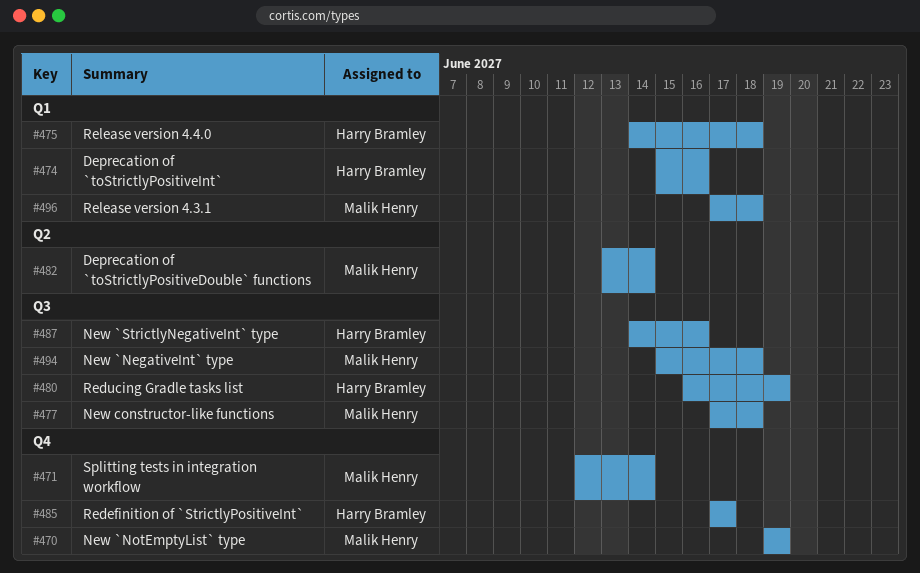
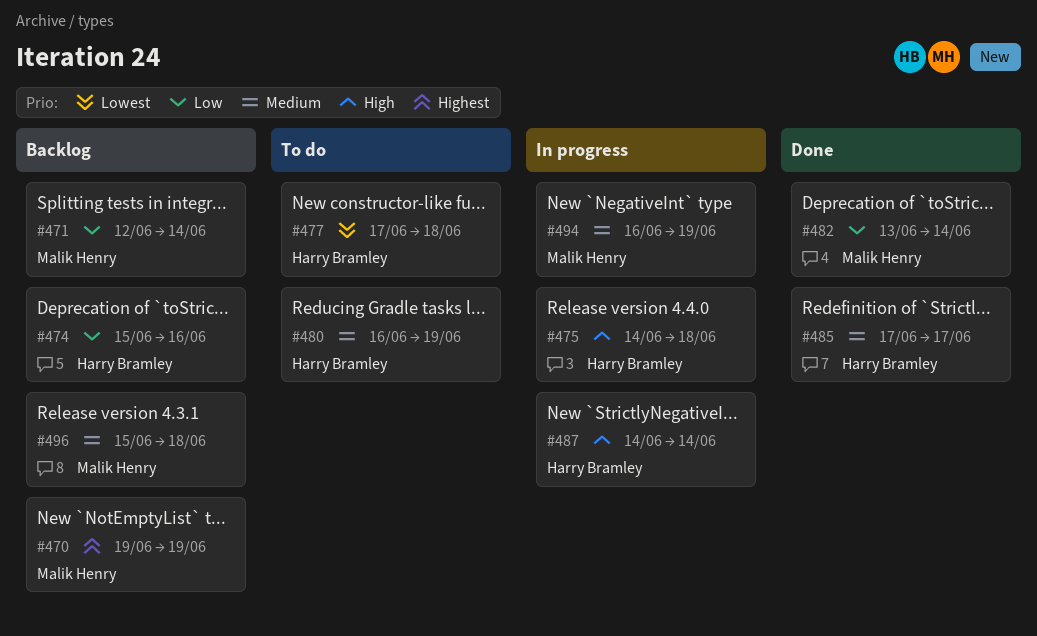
#477, owner: Malik Henry -> Harry Bramley
#487, due: Jun 16 -> Jun 14
#494, start: Jun 15 -> Jun 16
#494, due: Jun 18 -> Jun 19
#496, start: Jun 17 -> Jun 15

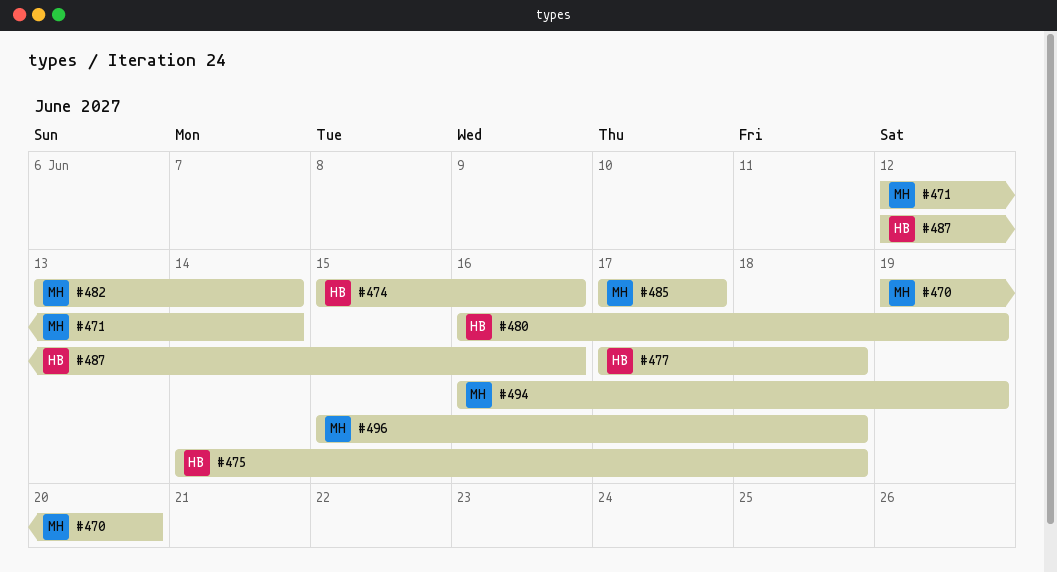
#470, due: Jun 19 -> Jun 20
#485, owner: Harry Bramley -> Malik Henry
#487, start: Jun 14 -> Jun 12
#487, due: Jun 14 -> Jun 16

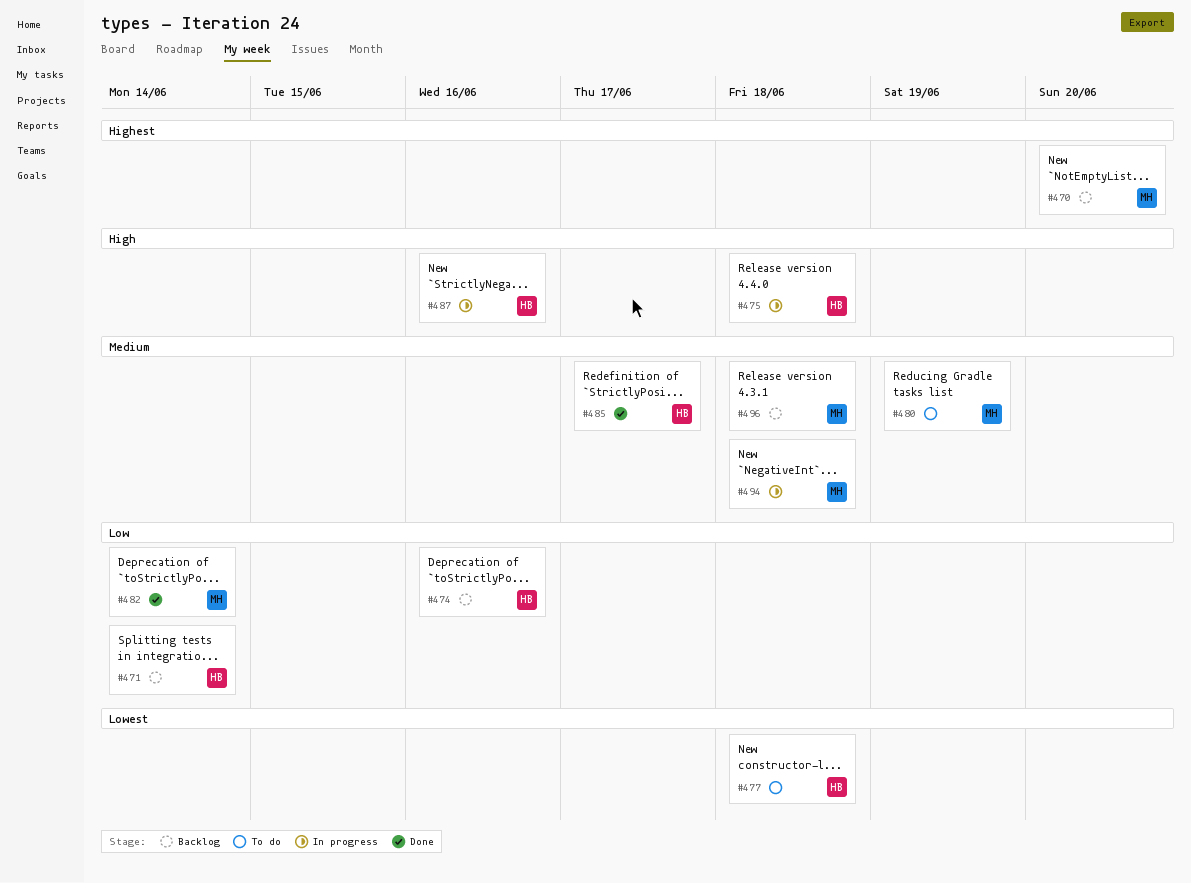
#471, owner: MH -> HB
#480, owner: HB -> MH
#485, owner: MH -> HB
#494, due: Jun 19 -> Jun 18

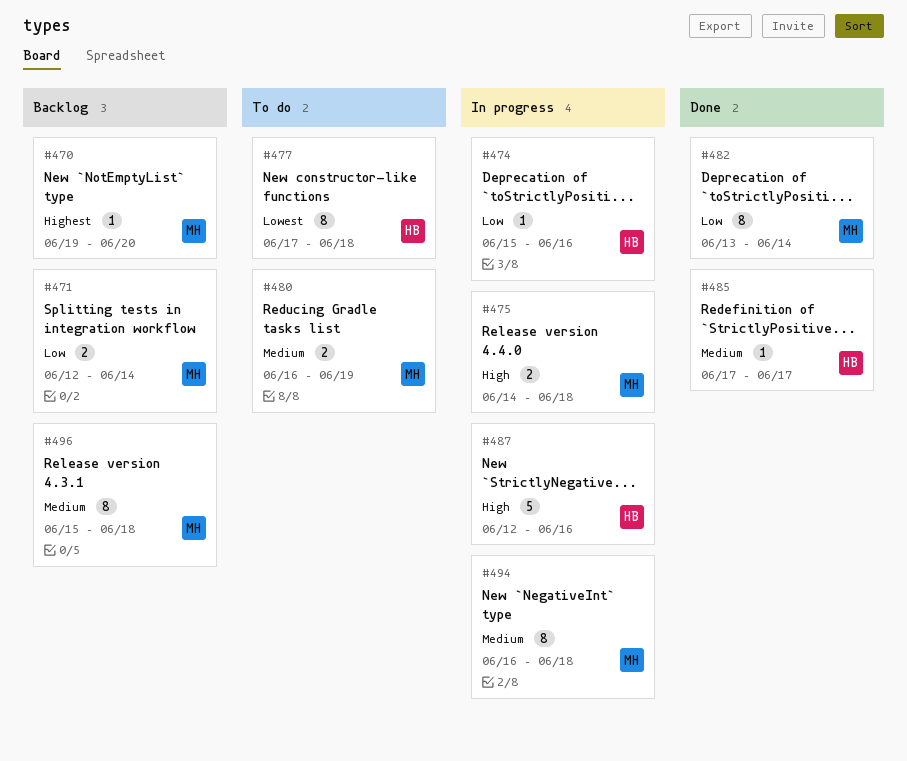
#471, owner: HB -> MH
#474, status: Backlog -> In progress
#475, owner: HB -> MH

